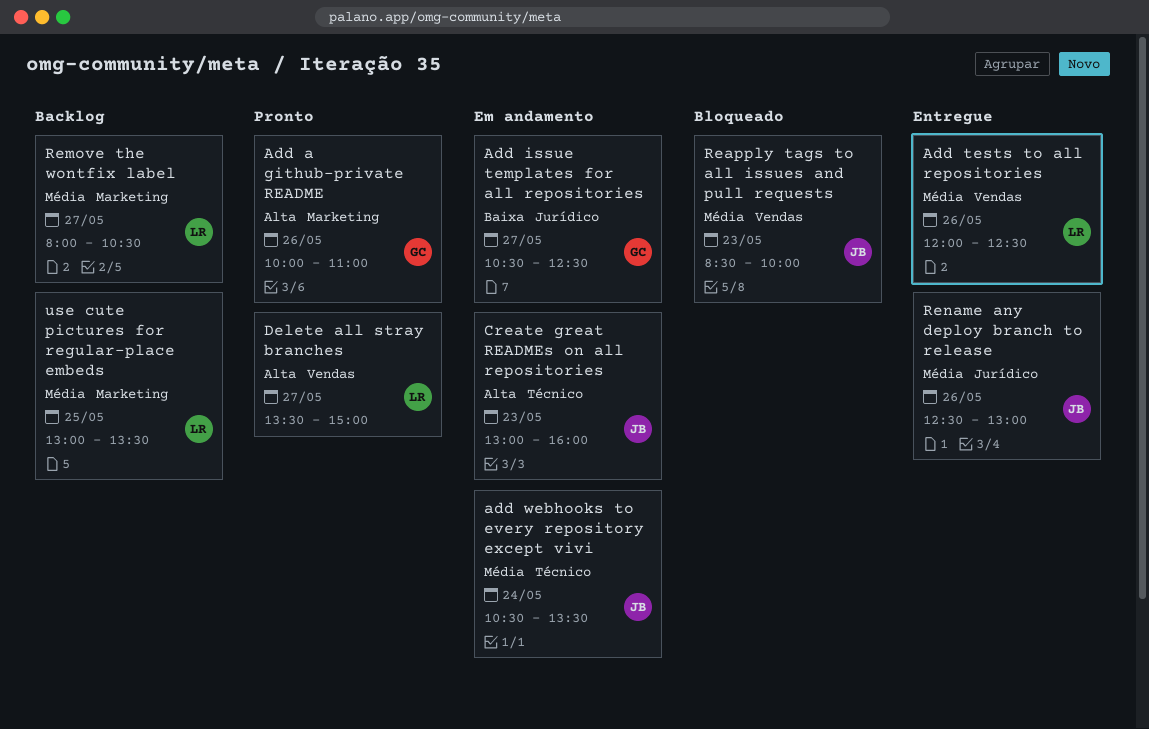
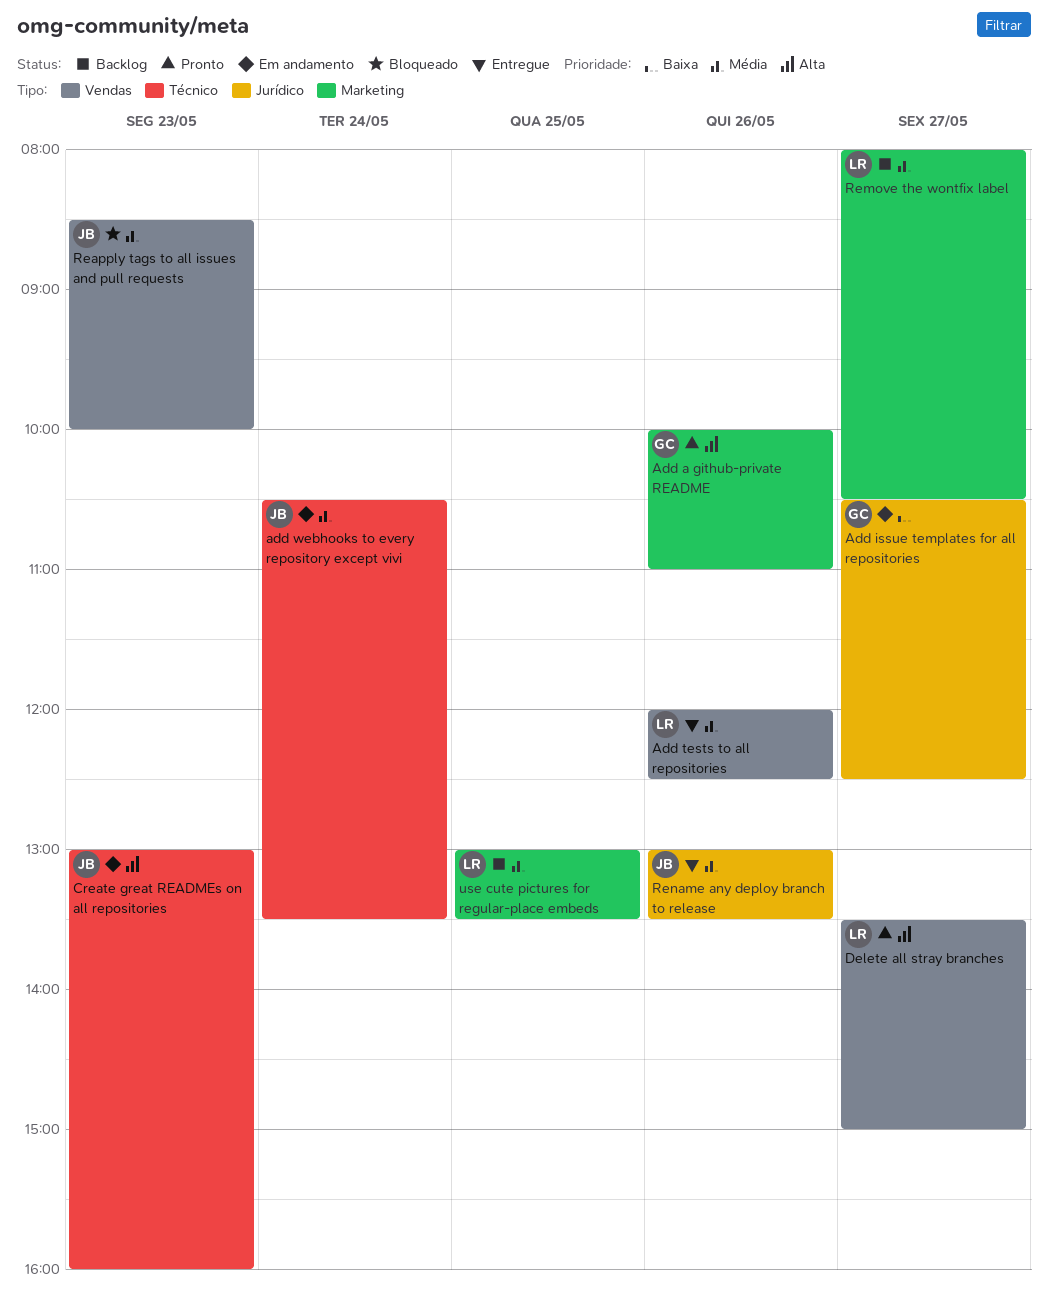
Rename any deploy branch to release, begins: 12:30 -> 13:00
Rename any deploy branch to release, ends: 13:00 -> 13:30

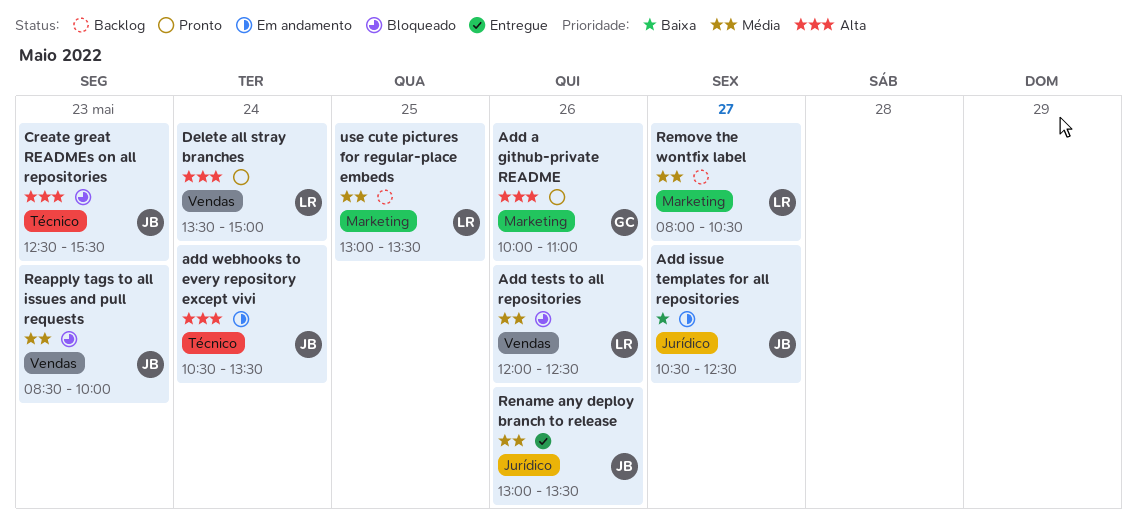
Add issue templates for all repositories, owner: GC -> JB
Add tests to all repositories, status: Entregue -> Bloqueado
add webhooks to every repository except vivi, priority: Média -> Alta
Create great READMEs on all repositories, status: Em andamento -> Bloqueado
Create great READMEs on all repositories, begins: 13:00 -> 12:30
Create great READMEs on all repositories, ends: 16:00 -> 15:30
Delete all stray branches, day: May 27 -> May 24

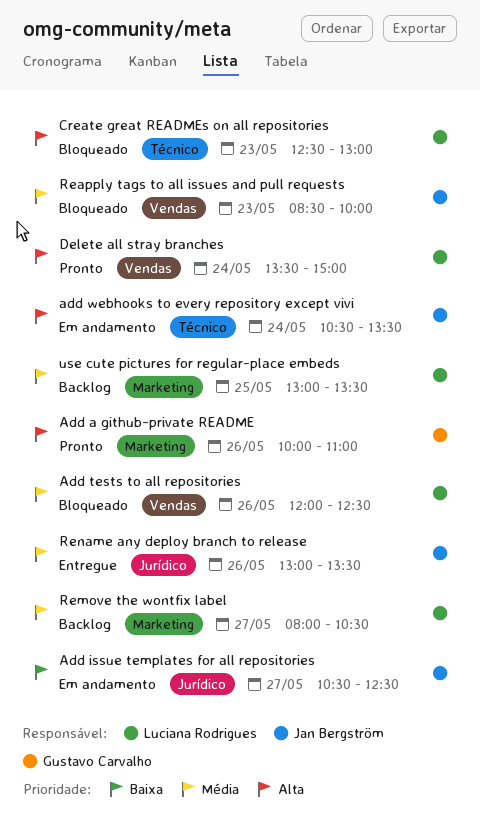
Create great READMEs on all repositories, owner: Jan Bergström -> Luciana Rodrigues
Create great READMEs on all repositories, ends: 15:30 -> 13:00

